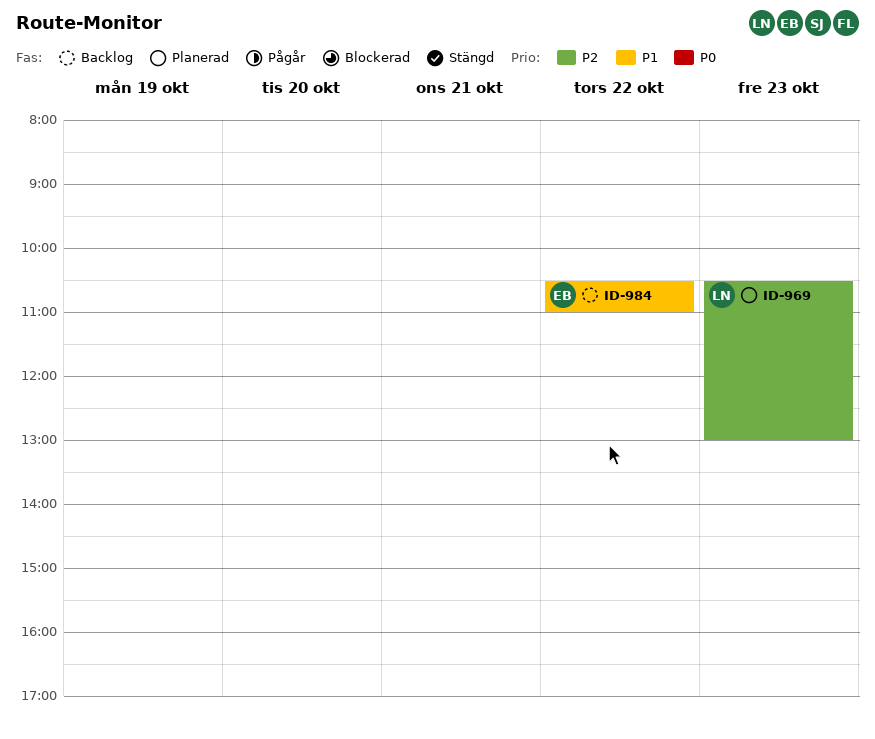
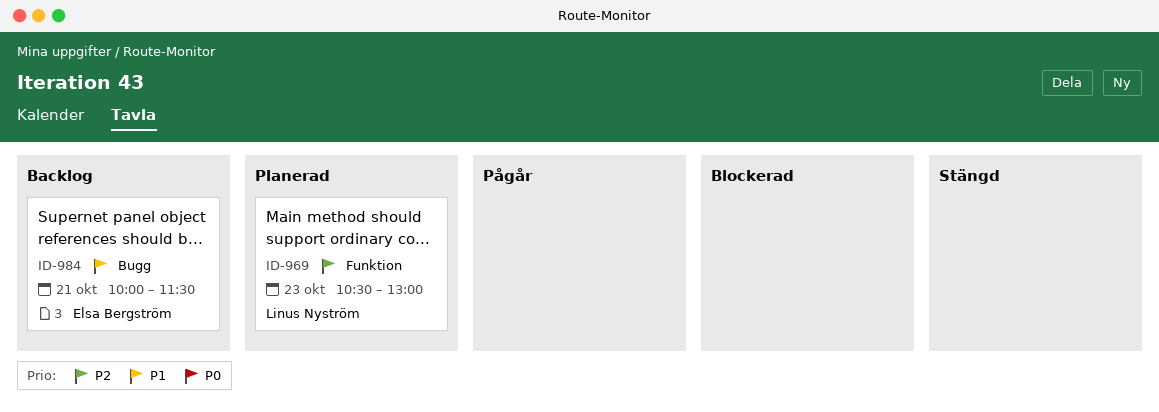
ID-984, day: Oct 22 -> Oct 21
ID-984, begins: 10:30 -> 10:00
ID-984, ends: 11:00 -> 11:30

